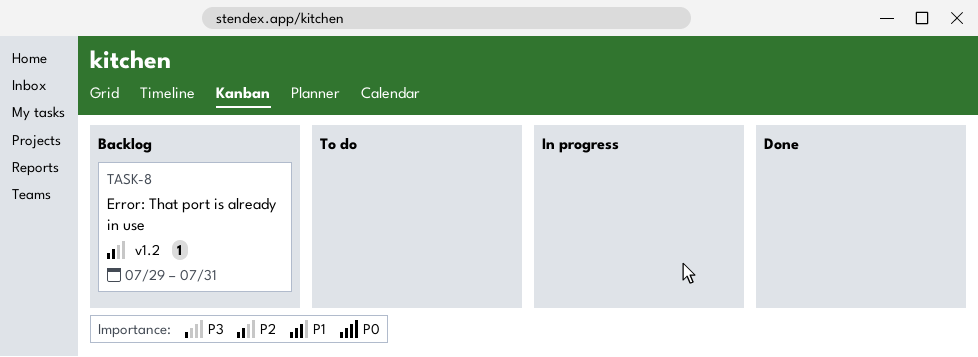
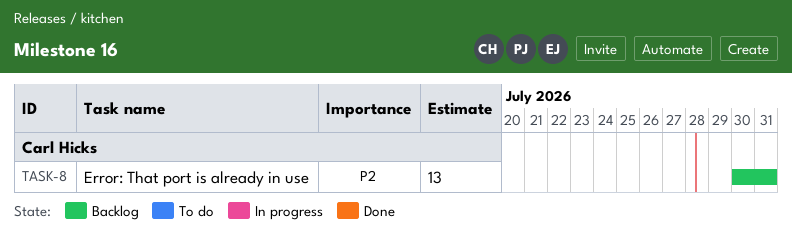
TASK-8, estimate: 1 -> 13
TASK-8, start: Jul 29 -> Jul 30

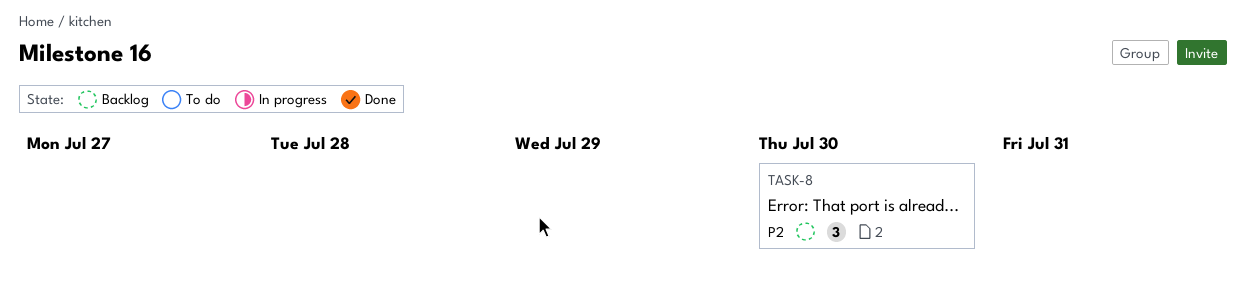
TASK-8, estimate: 13 -> 3
TASK-8, due: Jul 31 -> Jul 30

